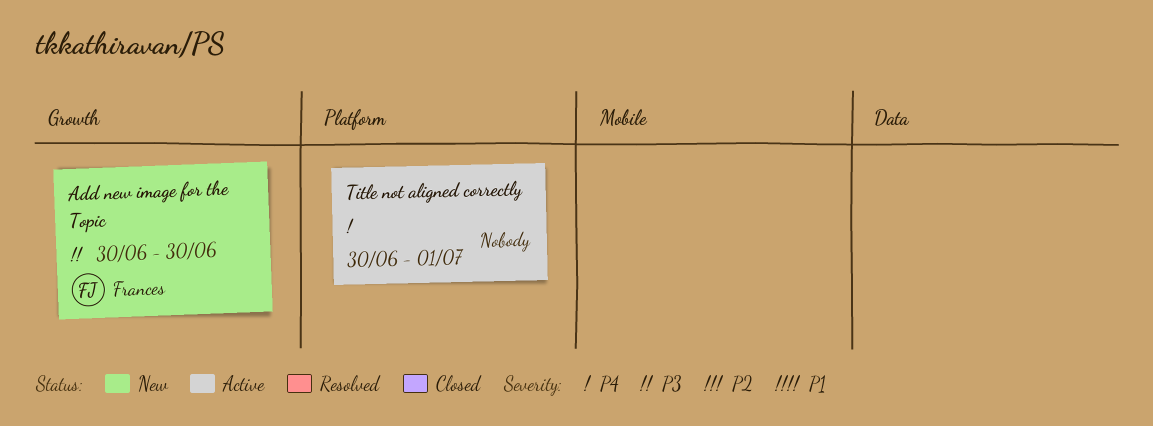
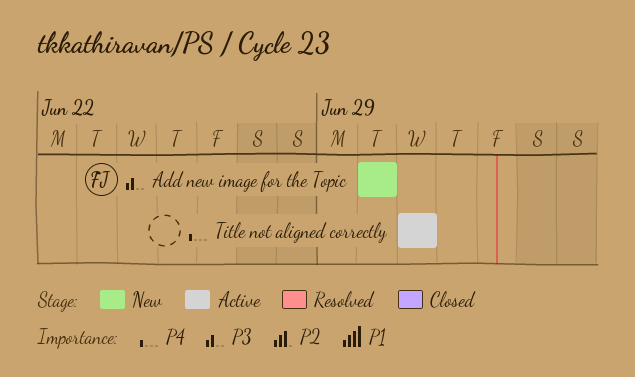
Title not aligned correctly, start: Jun 30 -> Jul 1

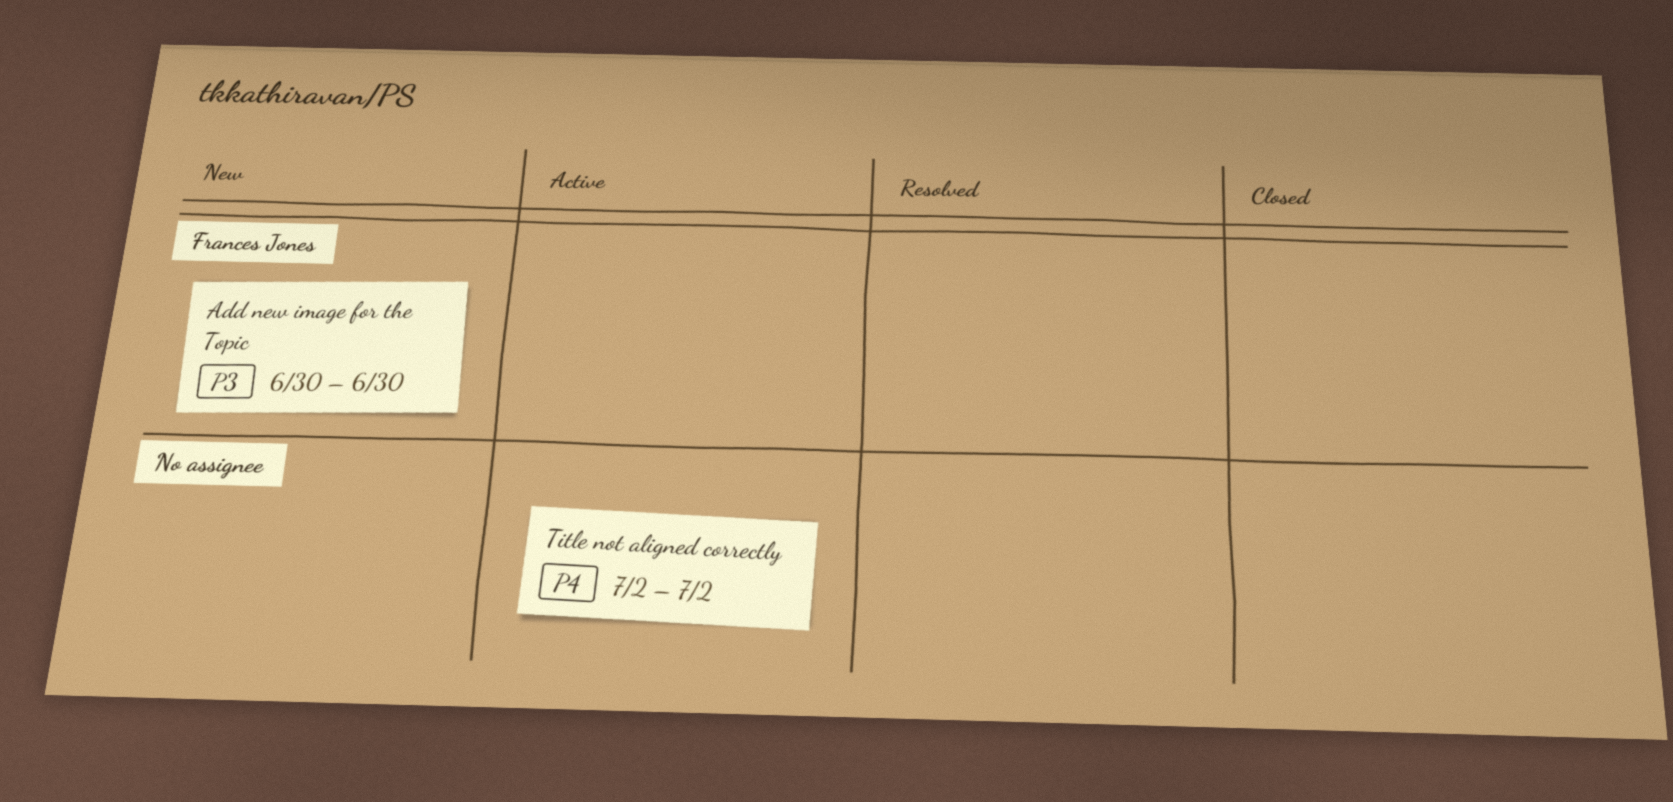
Title not aligned correctly, start: Jul 1 -> Jul 2
Title not aligned correctly, due: Jul 1 -> Jul 2

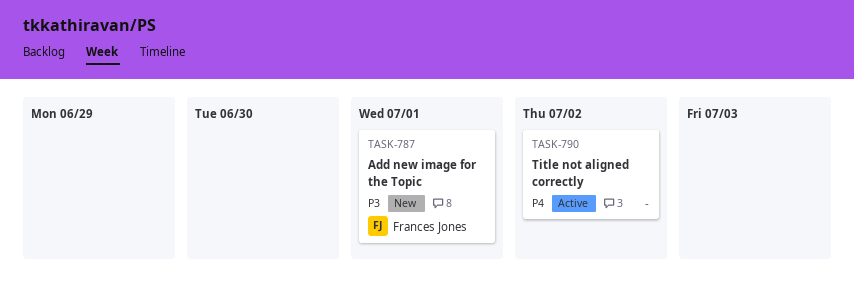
Add new image for the Topic, due: Jun 30 -> Jul 1

